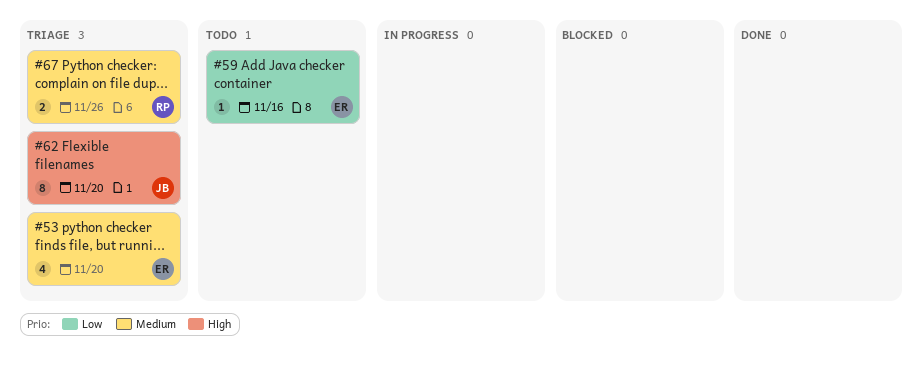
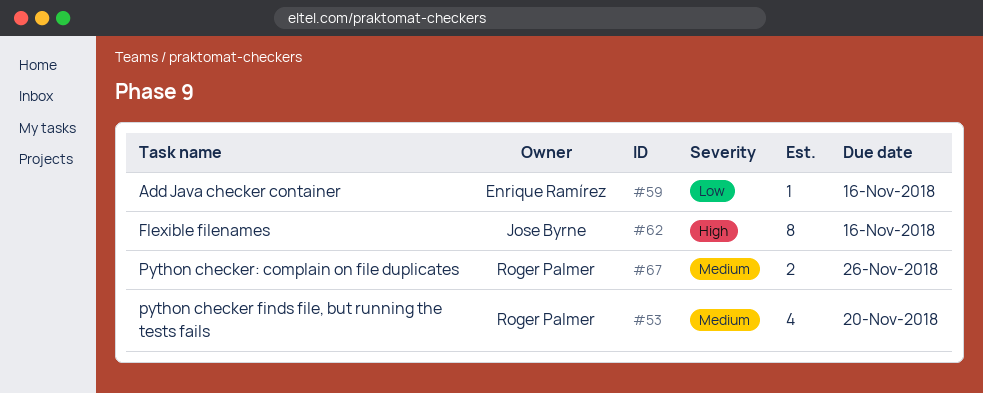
#53, owner: Enrique Ramírez -> Roger Palmer
#62, due: Nov 20 -> Nov 16

